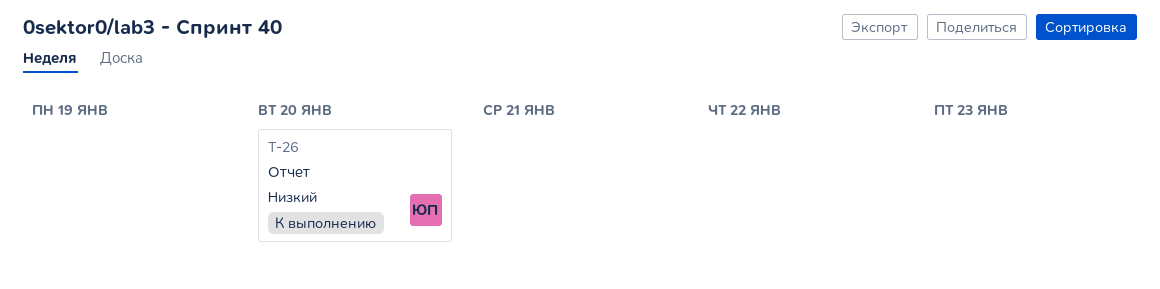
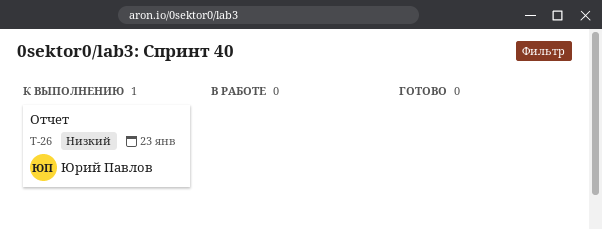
T-26, due: Jan 20 -> Jan 23

